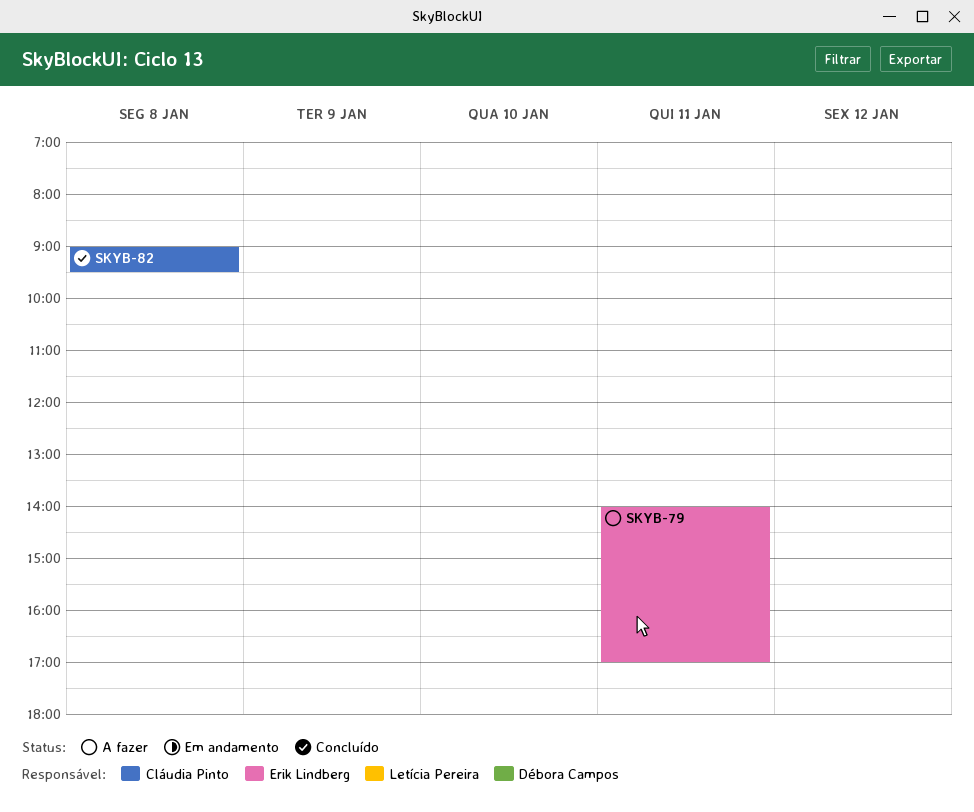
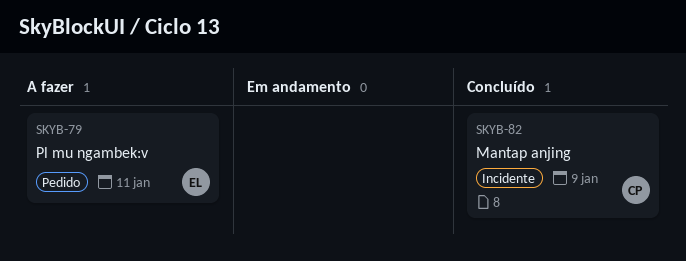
SKYB-82, day: Jan 8 -> Jan 9

